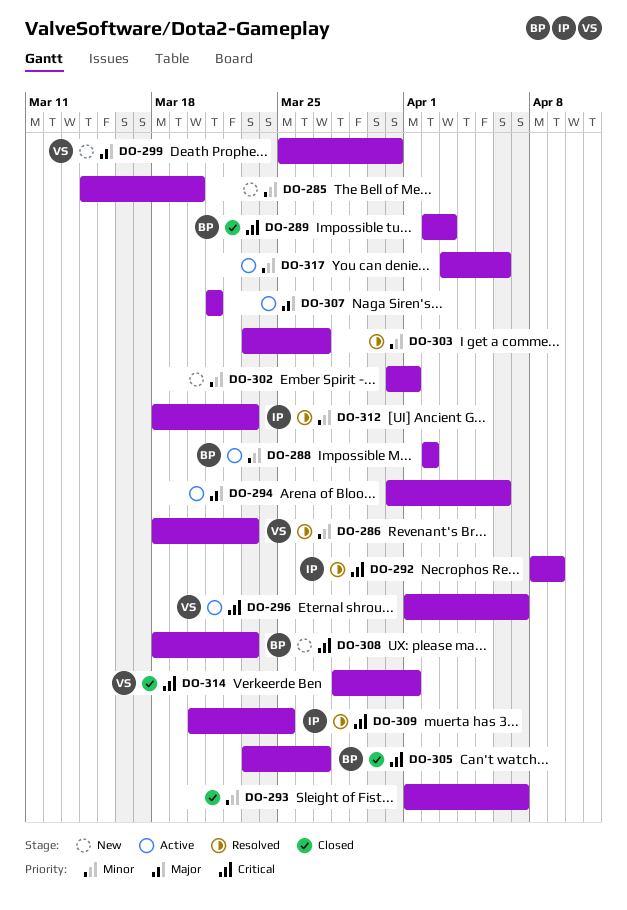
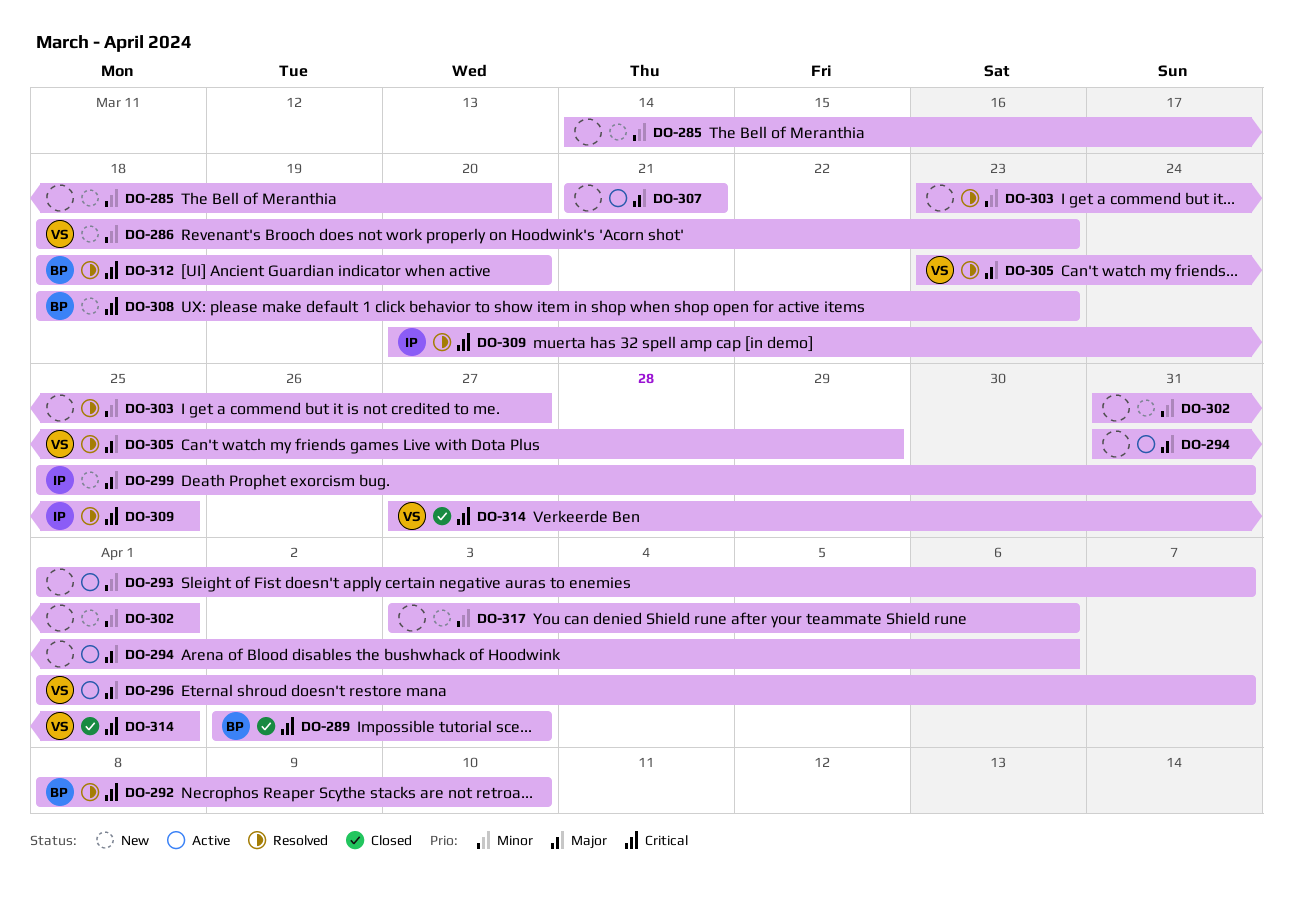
DO-286, status: Resolved -> New
DO-288: present -> none
DO-292, owner: IP -> BP
DO-292, due: Apr 9 -> Apr 10
DO-293, status: Closed -> Active
DO-296, priority: Critical -> Major
DO-299, owner: VS -> IP
DO-305, status: Closed -> Resolved
DO-305, owner: BP -> VS
DO-305, priority: Critical -> Major
DO-305, due: Mar 27 -> Mar 29
DO-312, owner: IP -> BP
DO-312, priority: Minor -> Critical
DO-312, due: Mar 23 -> Mar 20
DO-314, start: Mar 28 -> Mar 27
DO-317, status: Active -> New

